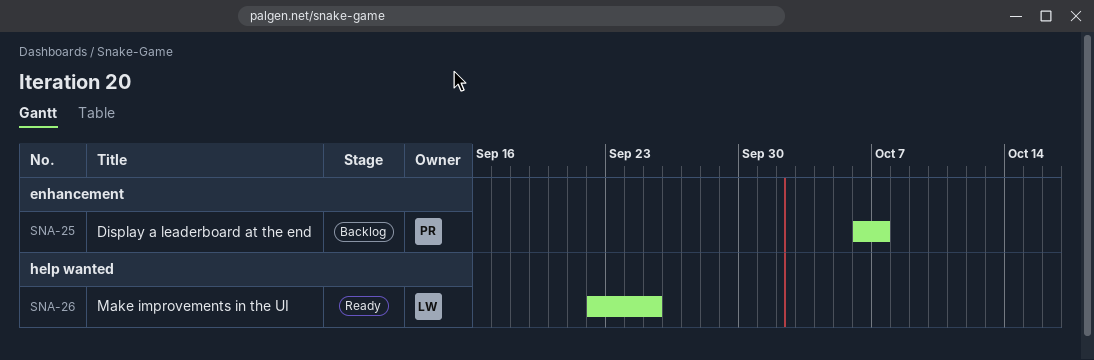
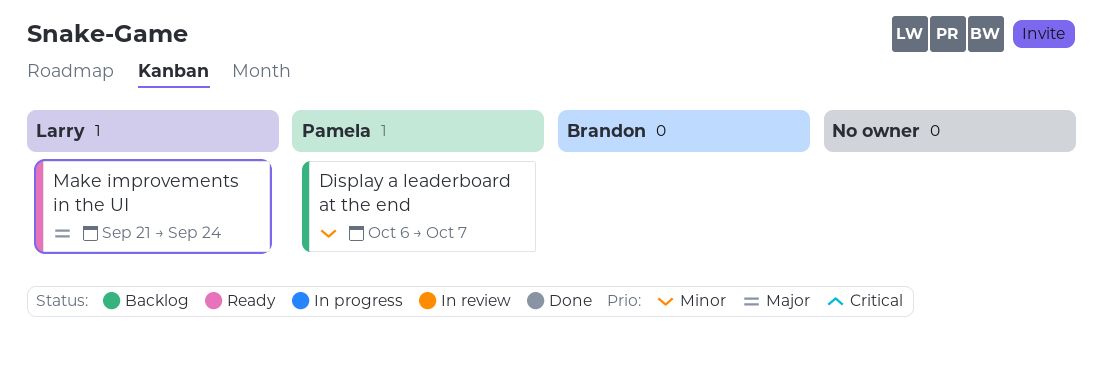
Make improvements in the UI, start: Sep 22 -> Sep 21
Make improvements in the UI, due: Sep 25 -> Sep 24

